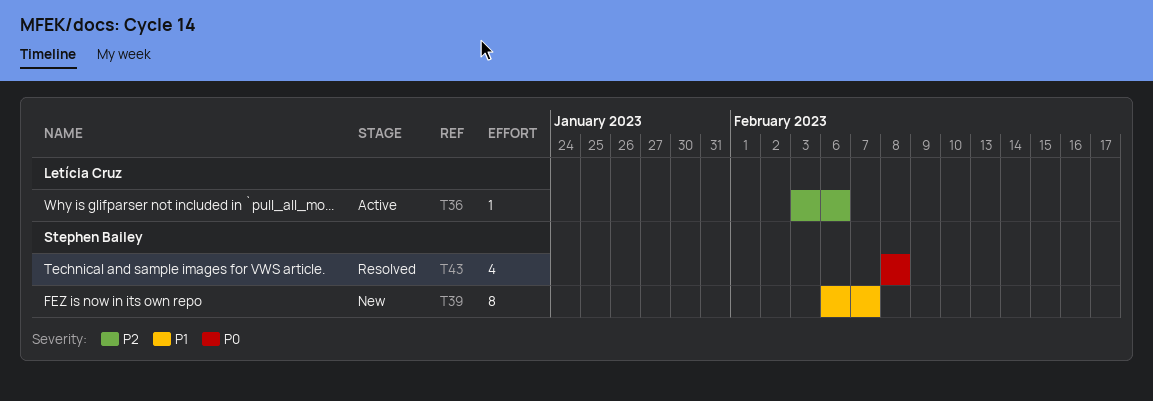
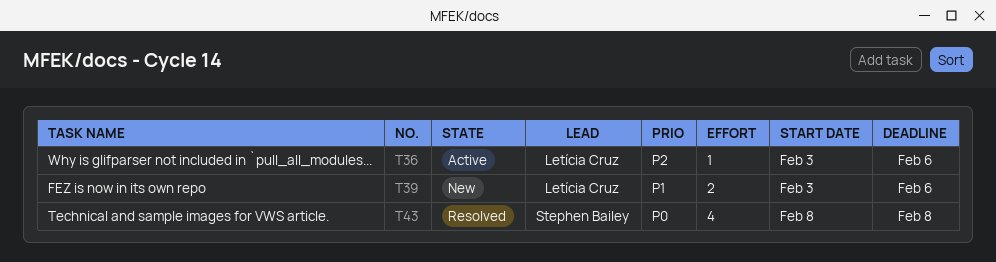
T39, owner: Stephen Bailey -> Letícia Cruz
T39, estimate: 8 -> 2
T39, start: Feb 6 -> Feb 3
T39, due: Feb 7 -> Feb 6

